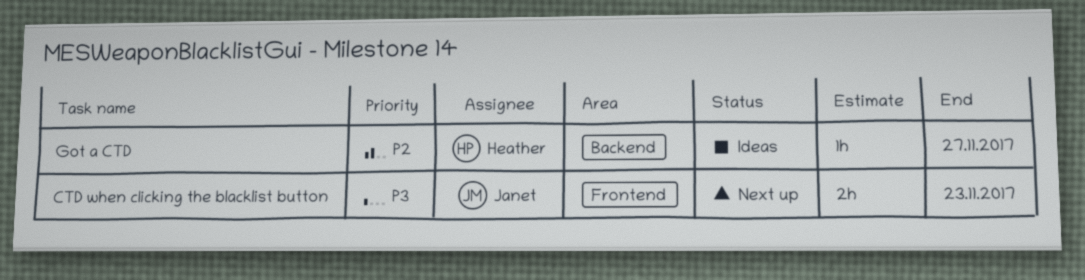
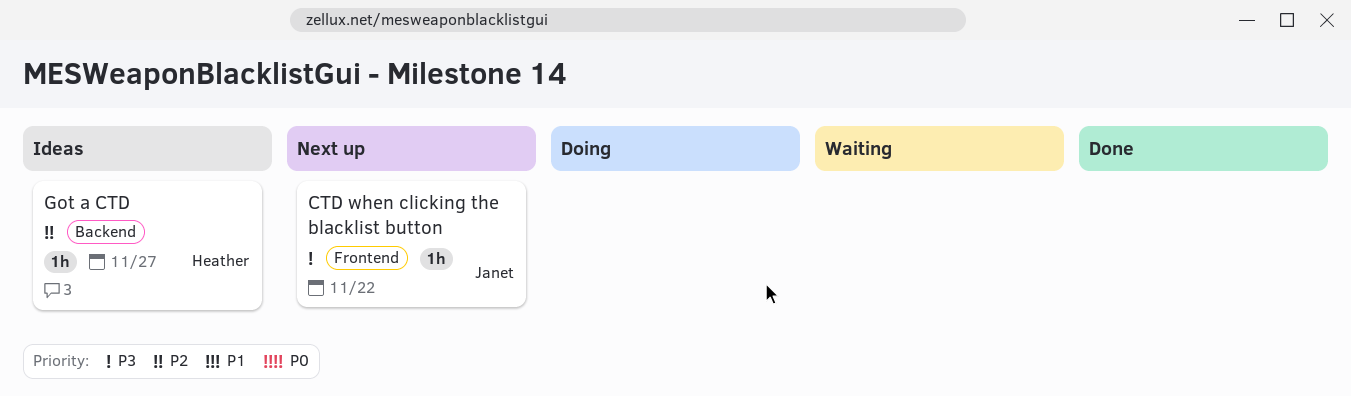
CTD when clicking the blacklist button, estimate: 2h -> 1h
CTD when clicking the blacklist button, due: Nov 23 -> Nov 22

